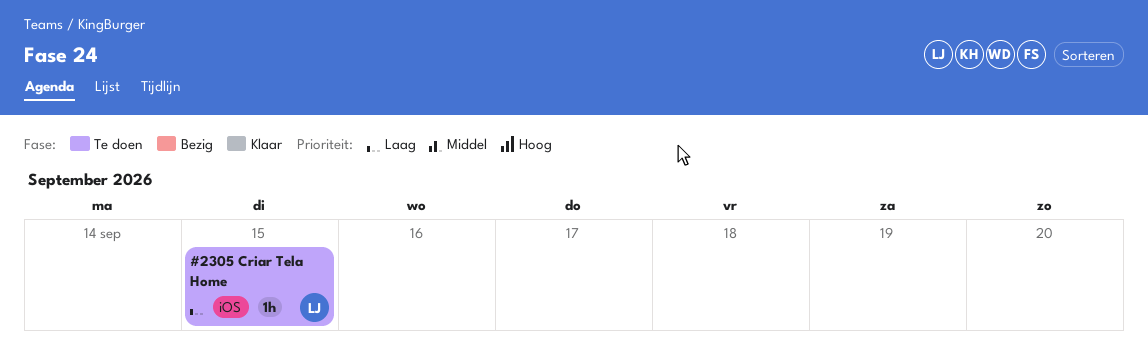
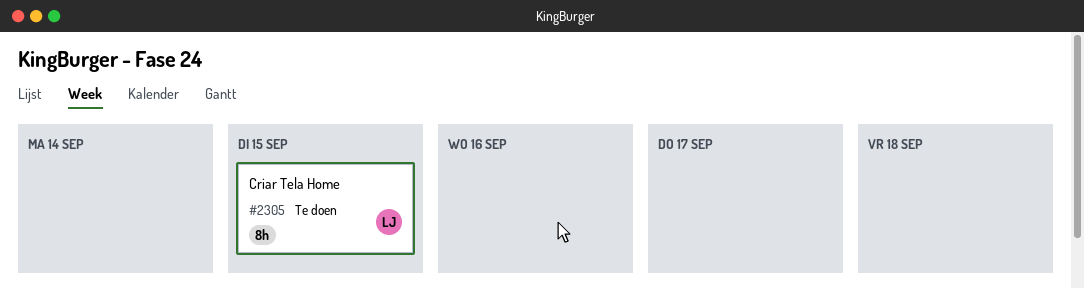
#2305, estimate: 1h -> 8h

